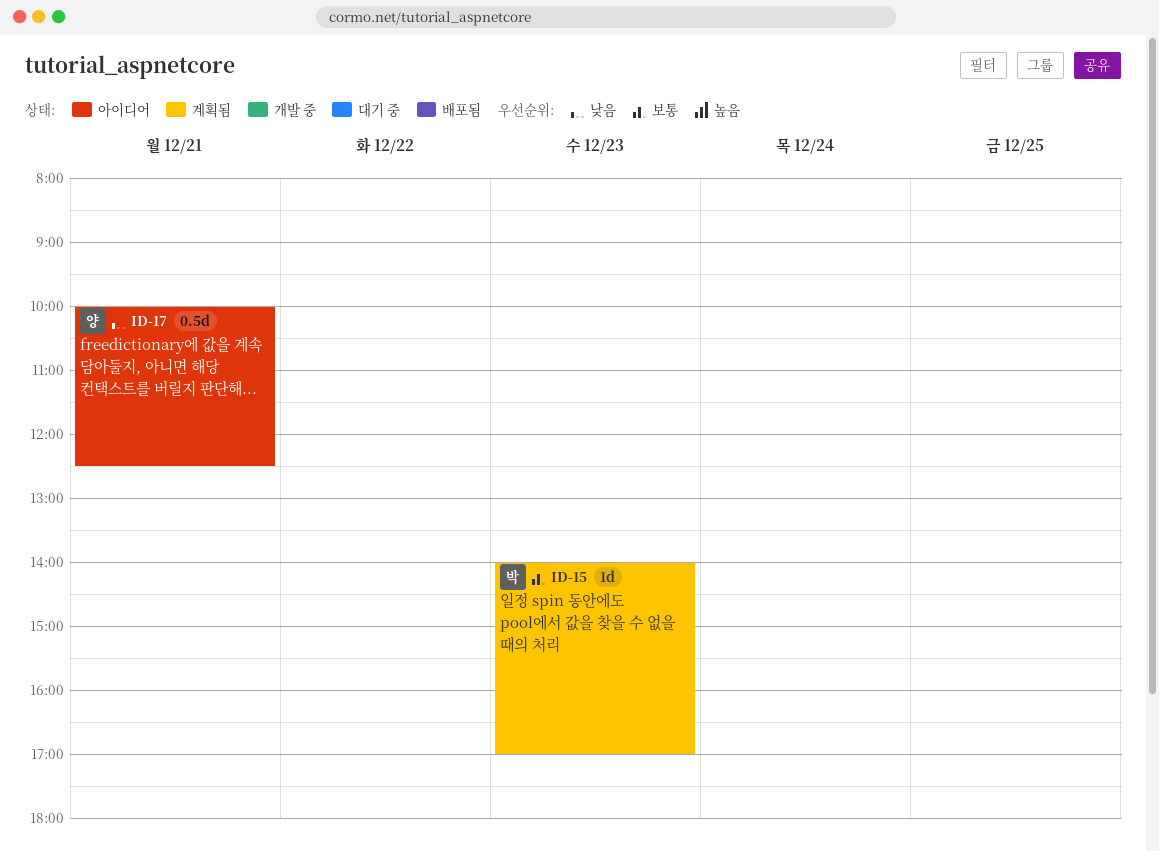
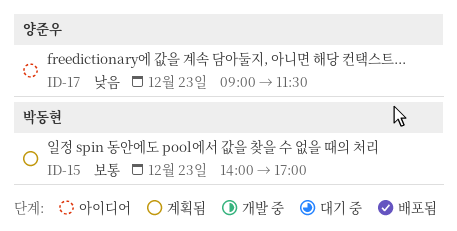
ID-17, day: Dec 21 -> Dec 23
ID-17, begins: 10:00 -> 09:00
ID-17, ends: 12:30 -> 11:30

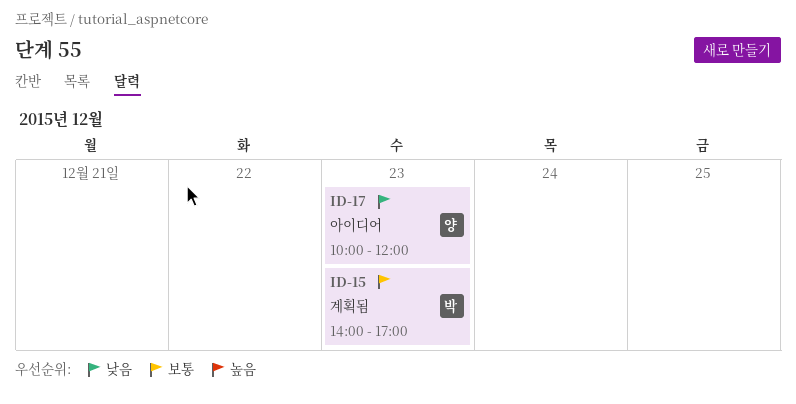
ID-17, begins: 09:00 -> 10:00
ID-17, ends: 11:30 -> 12:00

